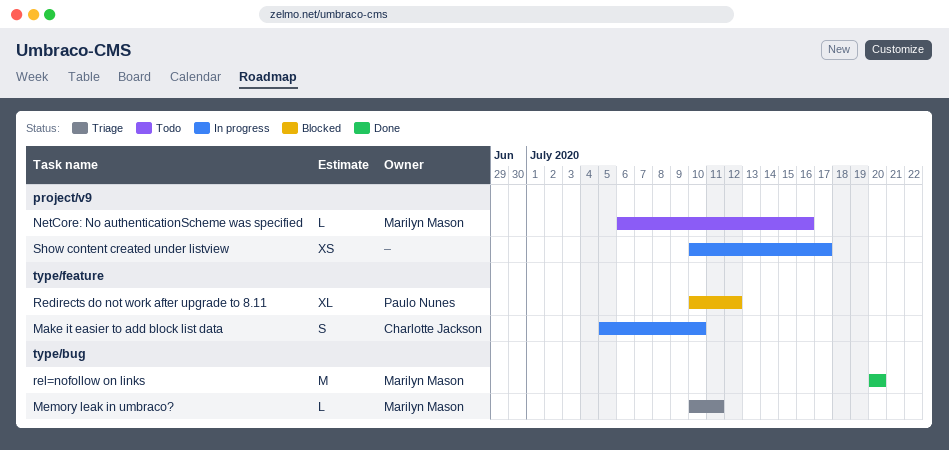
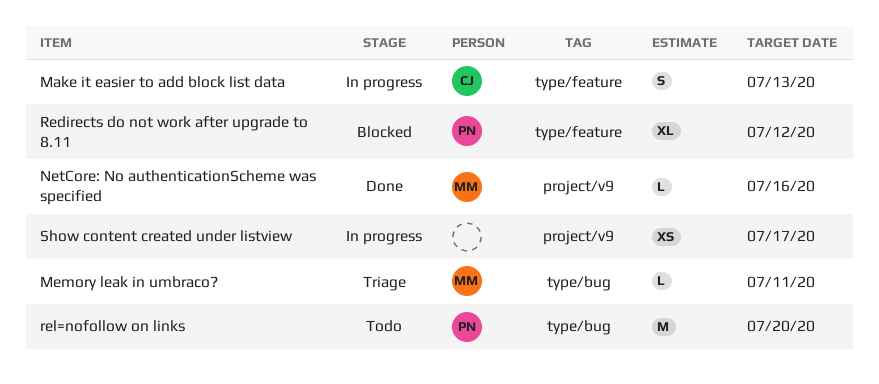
Make it easier to add block list data, due: Jul 10 -> Jul 13
NetCore: No authenticationScheme was specified, status: Todo -> Done
rel=nofollow on links, status: Done -> Todo
rel=nofollow on links, owner: Marilyn Mason -> Paulo Nunes

